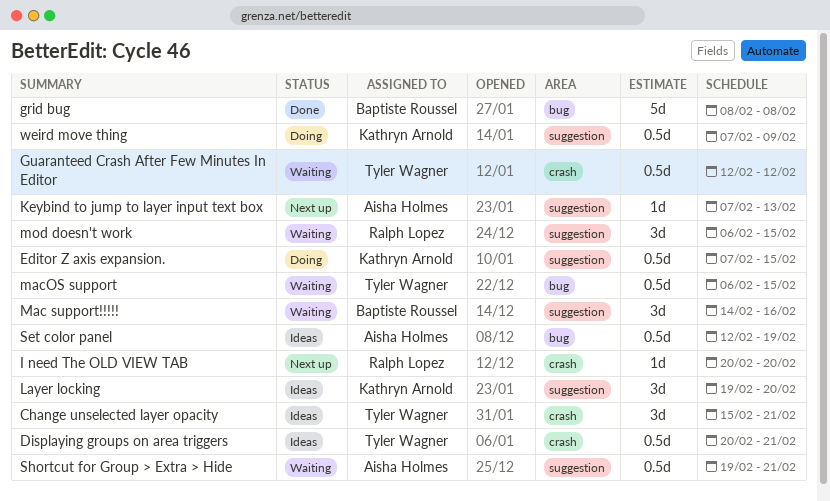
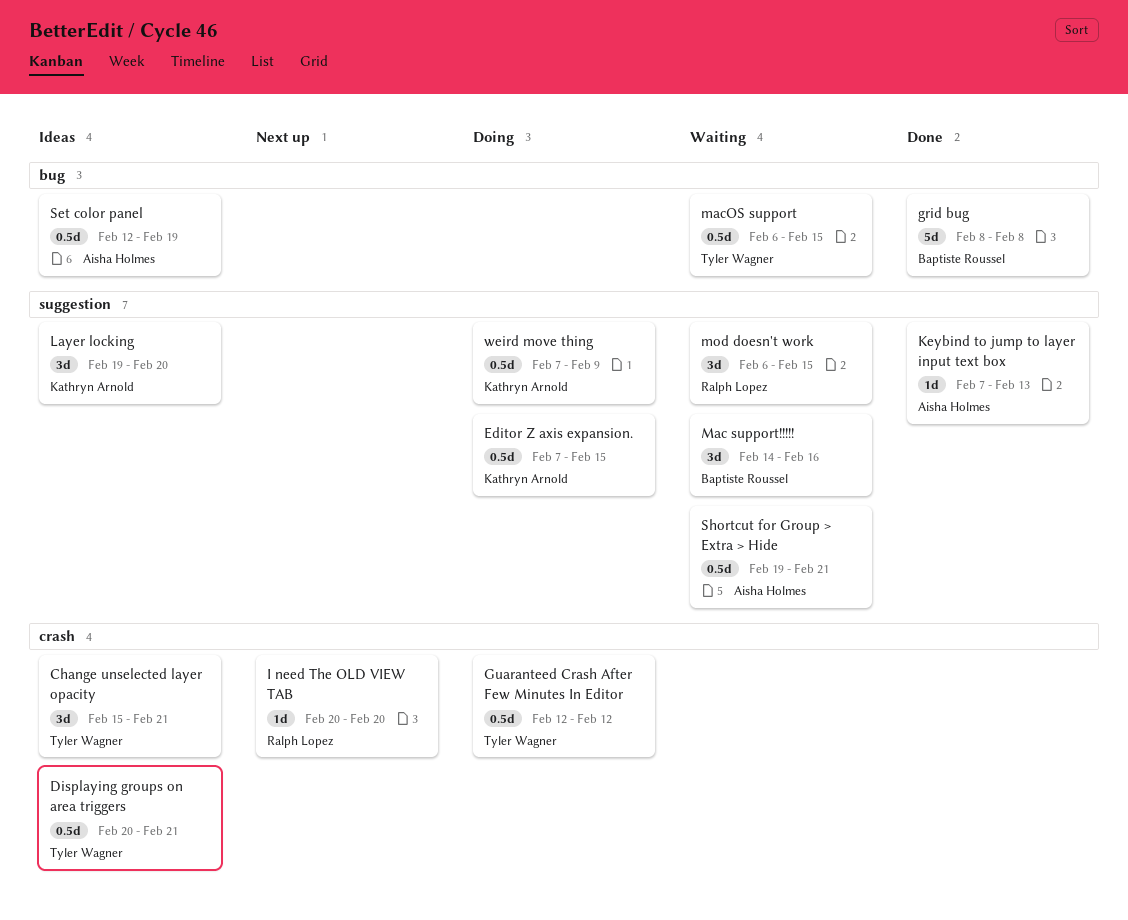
Guaranteed Crash After Few Minutes In Editor, status: Waiting -> Doing
Keybind to jump to layer input text box, status: Next up -> Done

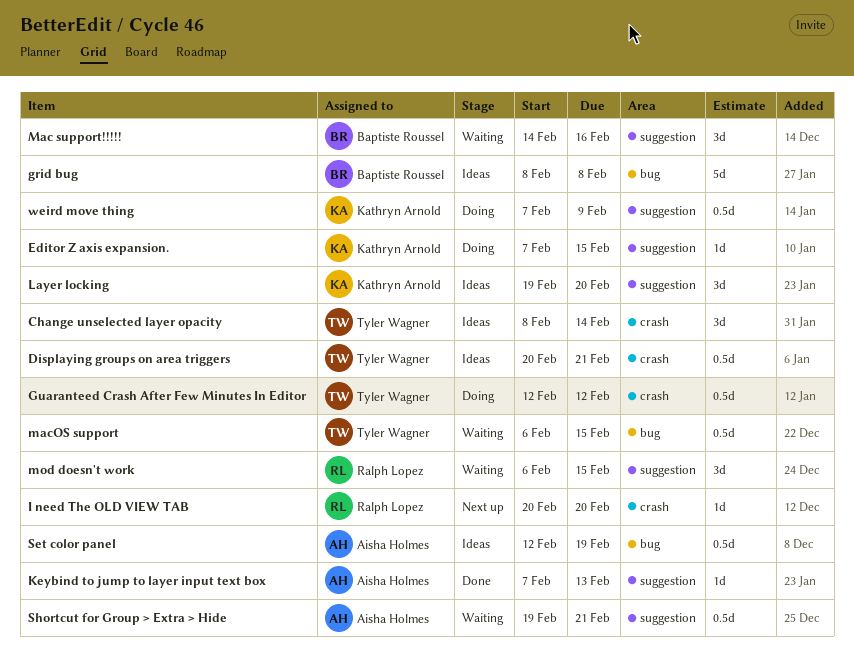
Change unselected layer opacity, start: Feb 15 -> Feb 8
Change unselected layer opacity, due: Feb 21 -> Feb 14
Editor Z axis expansion., estimate: 0.5d -> 1d
grid bug, status: Done -> Ideas

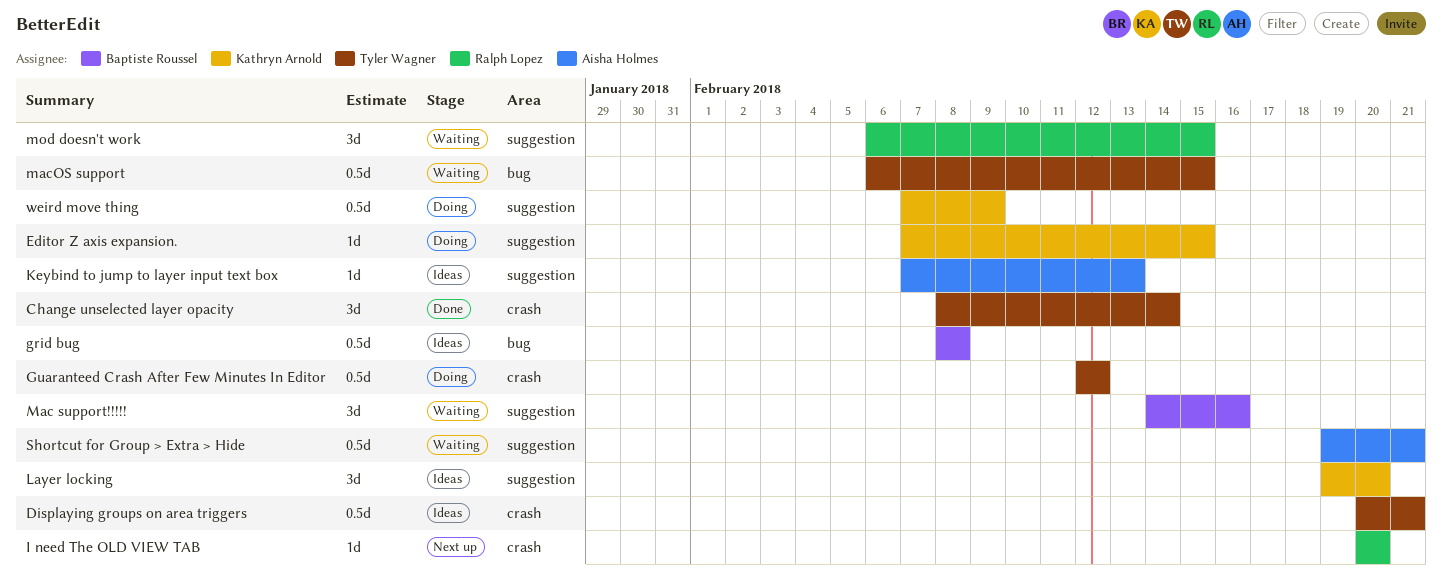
Change unselected layer opacity, status: Ideas -> Done
grid bug, estimate: 5d -> 0.5d
Keybind to jump to layer input text box, status: Done -> Ideas
Set color panel: present -> none

